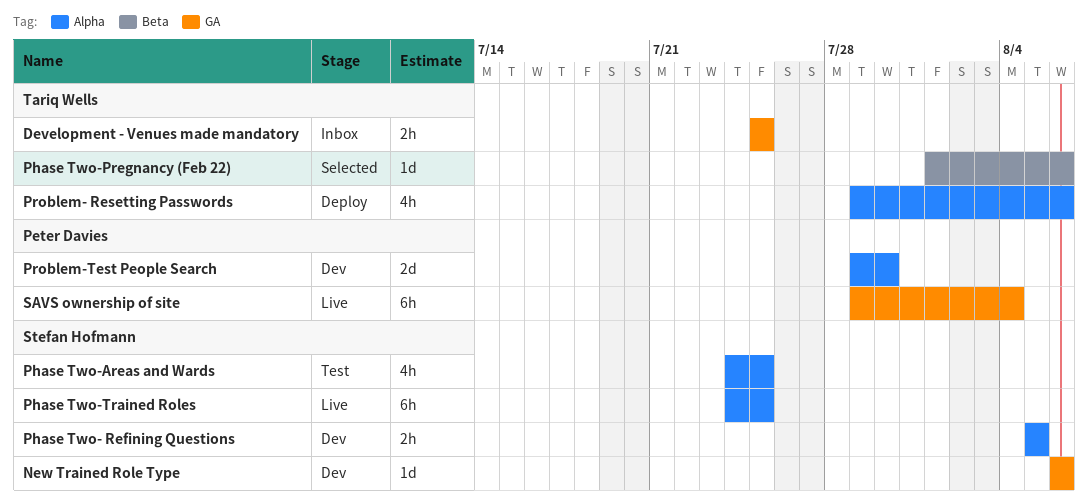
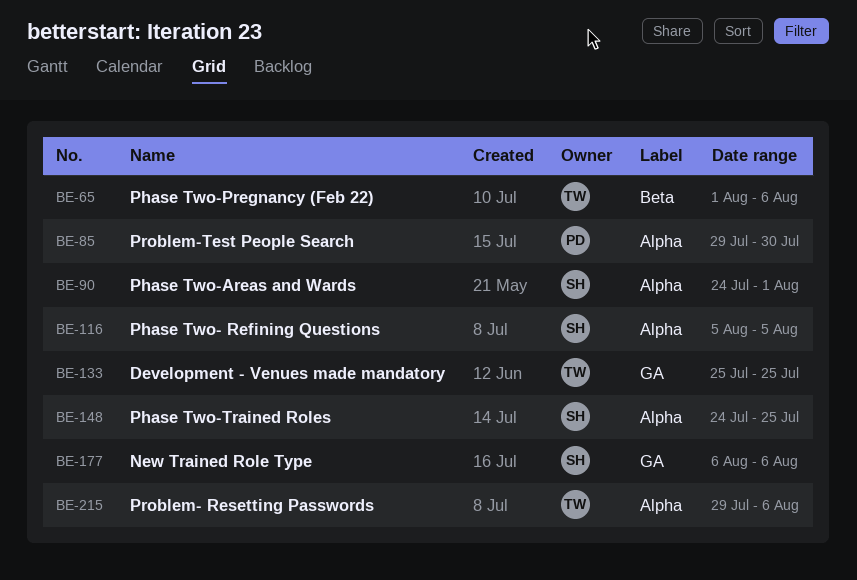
Phase Two-Areas and Wards, due: Jul 25 -> Aug 1
SAVS ownership of site: present -> none

